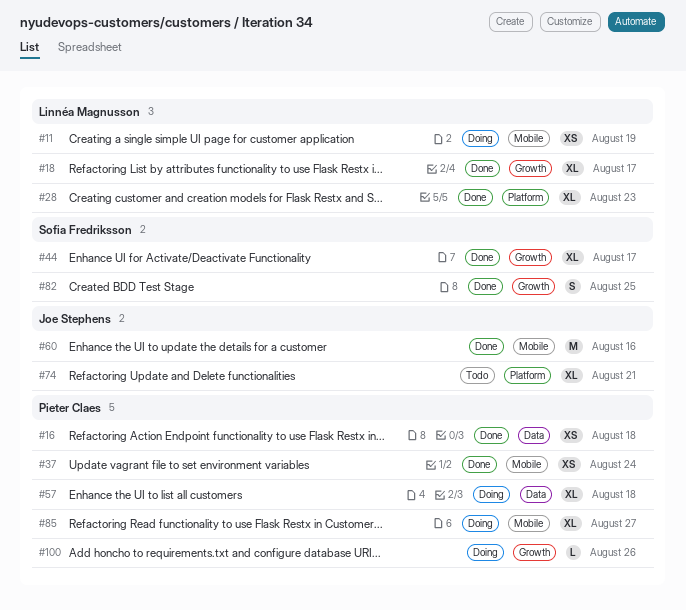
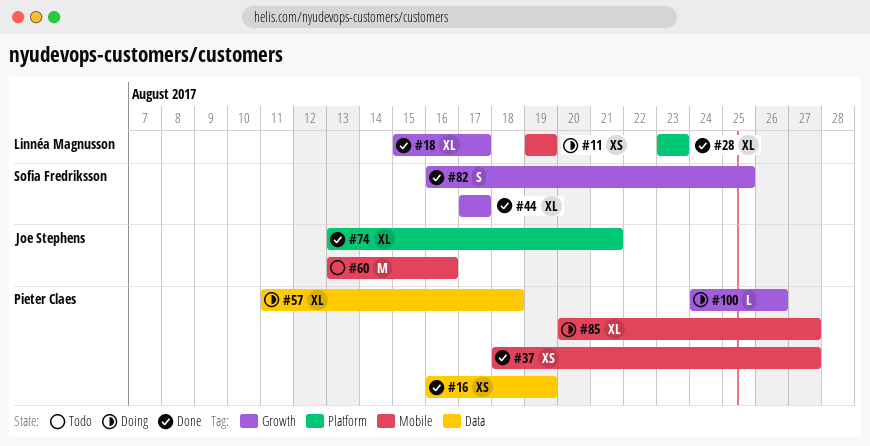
#16, due: Aug 18 -> Aug 19
#37, due: Aug 24 -> Aug 27
#60, status: Done -> Todo
#74, status: Todo -> Done

